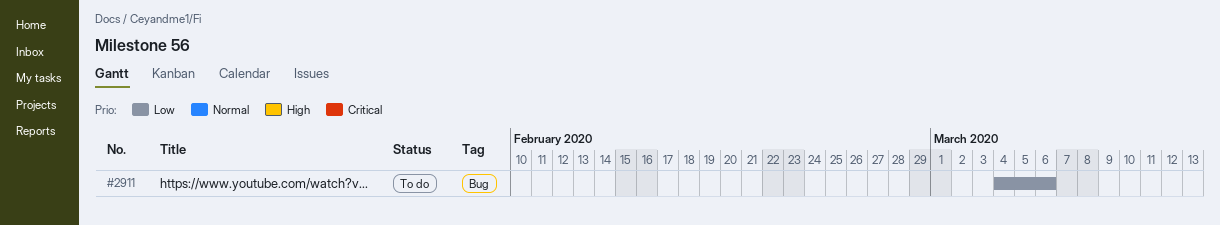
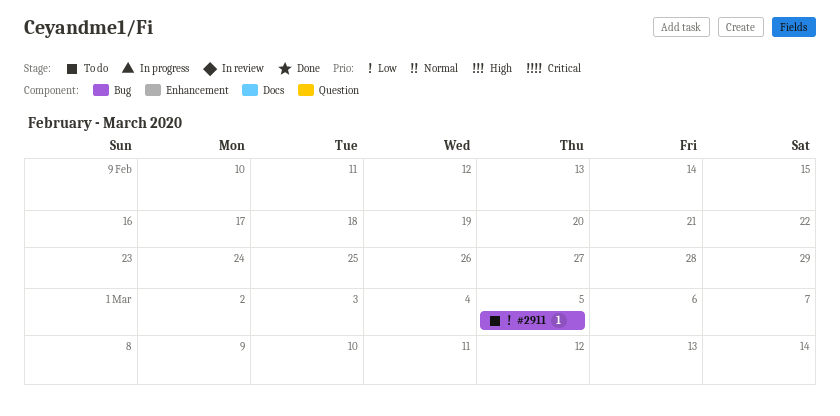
#2911, start: Mar 4 -> Mar 5
#2911, due: Mar 6 -> Mar 5

